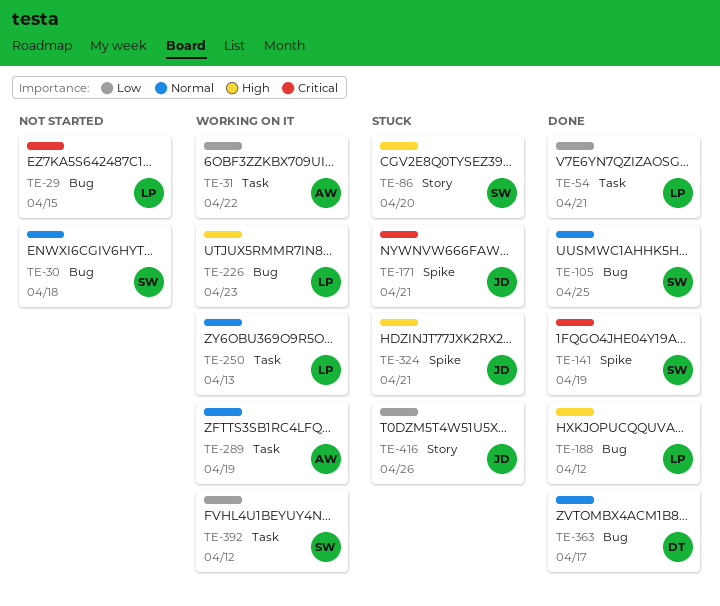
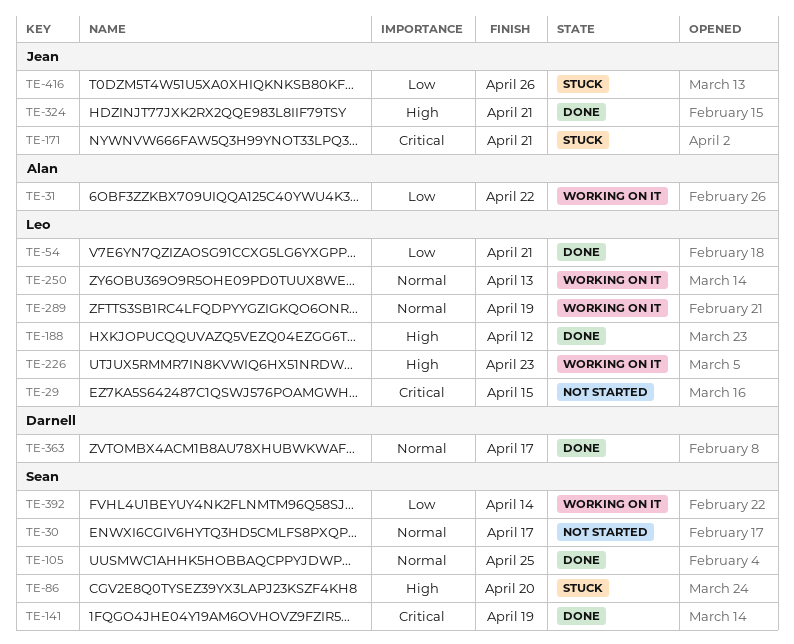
TE-30, due: Apr 18 -> Apr 17
TE-289, owner: Alan -> Leo
TE-324, status: Stuck -> Done
TE-392, due: Apr 12 -> Apr 14

